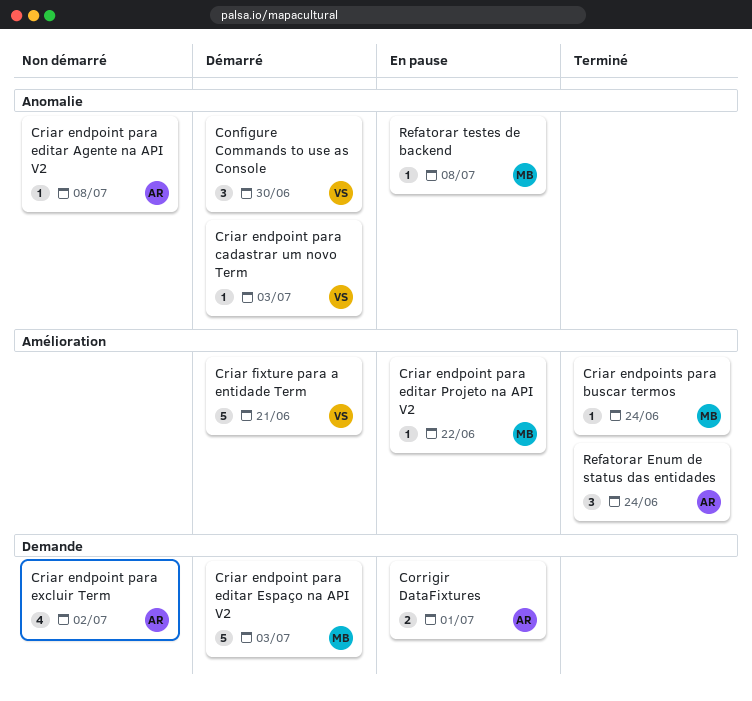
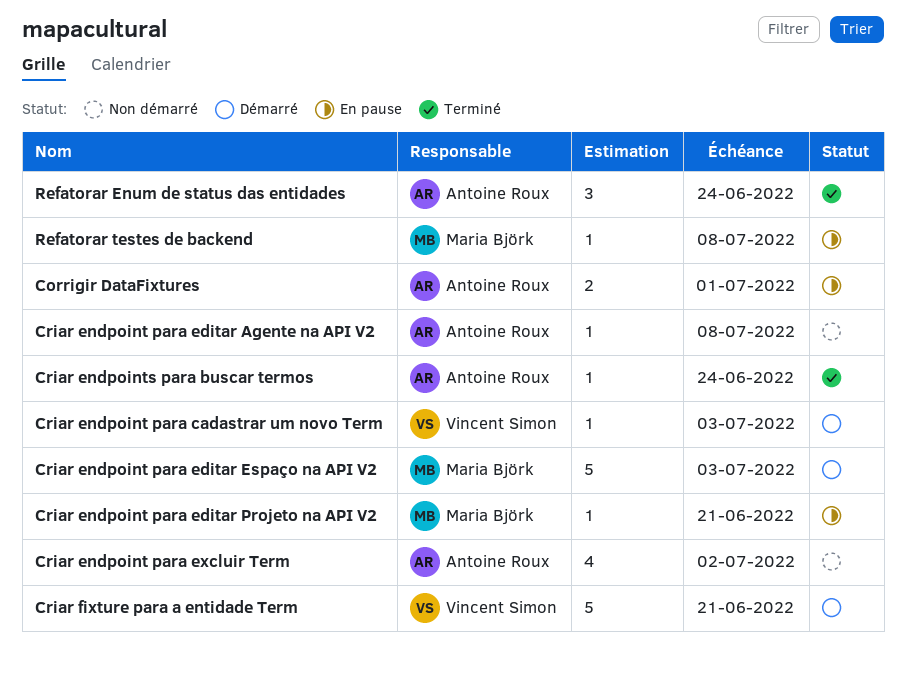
Configure Commands to use as Console: present -> none
Criar endpoint para editar Projeto na API V2, due: Jun 22 -> Jun 21
Criar endpoints para buscar termos, owner: Maria Björk -> Antoine Roux

